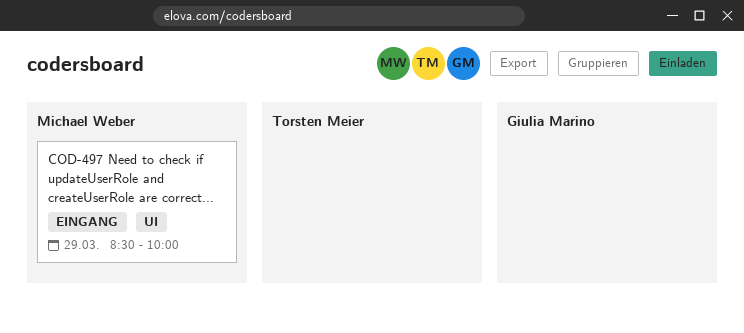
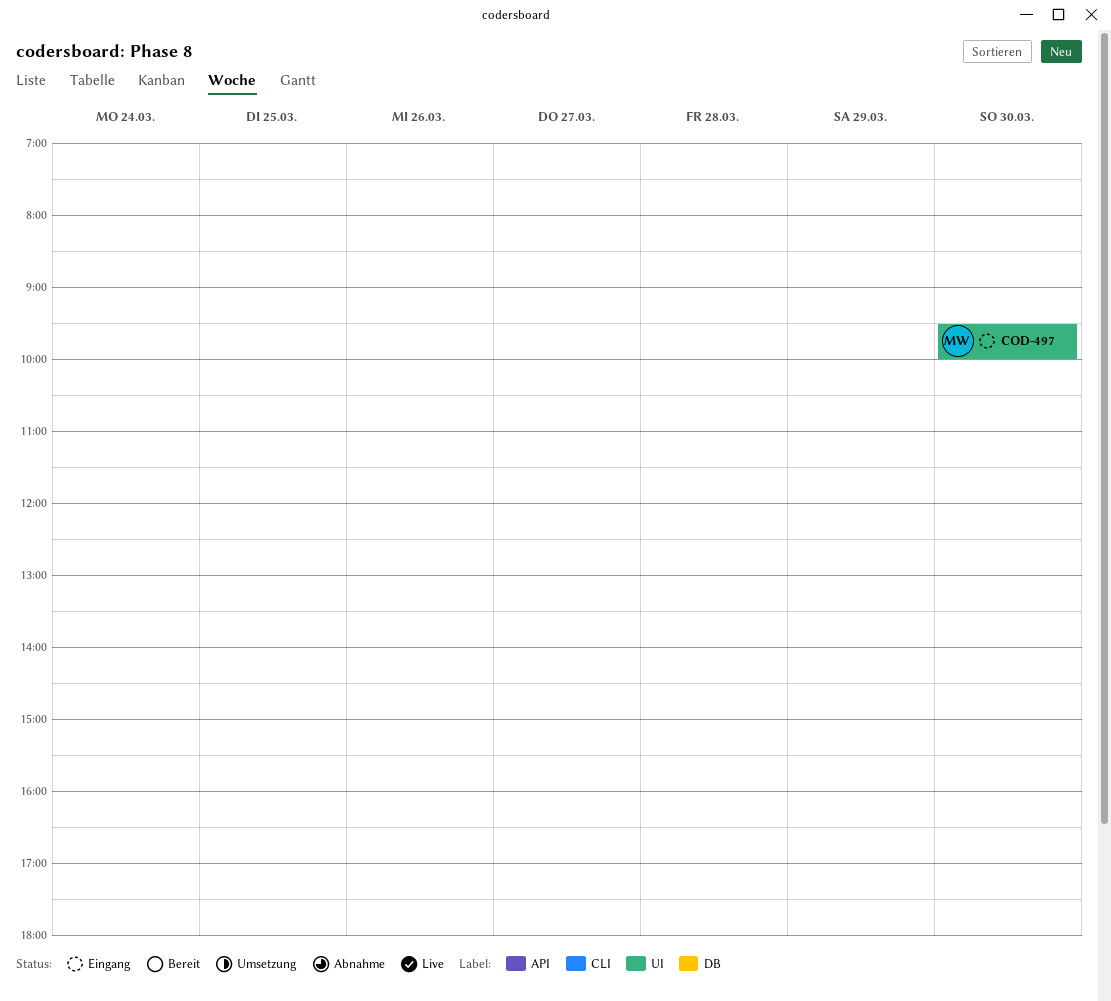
COD-497, day: Mar 29 -> Mar 30
COD-497, begins: 08:30 -> 09:30

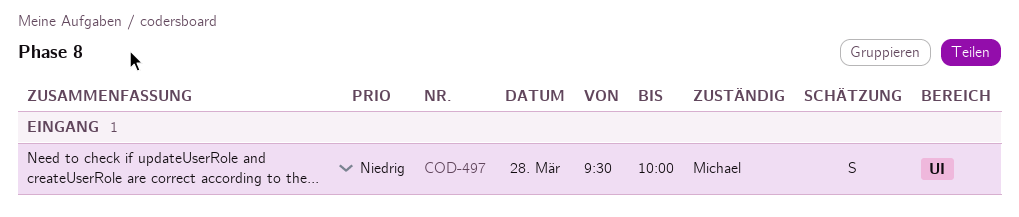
COD-497, day: Mar 30 -> Mar 28

